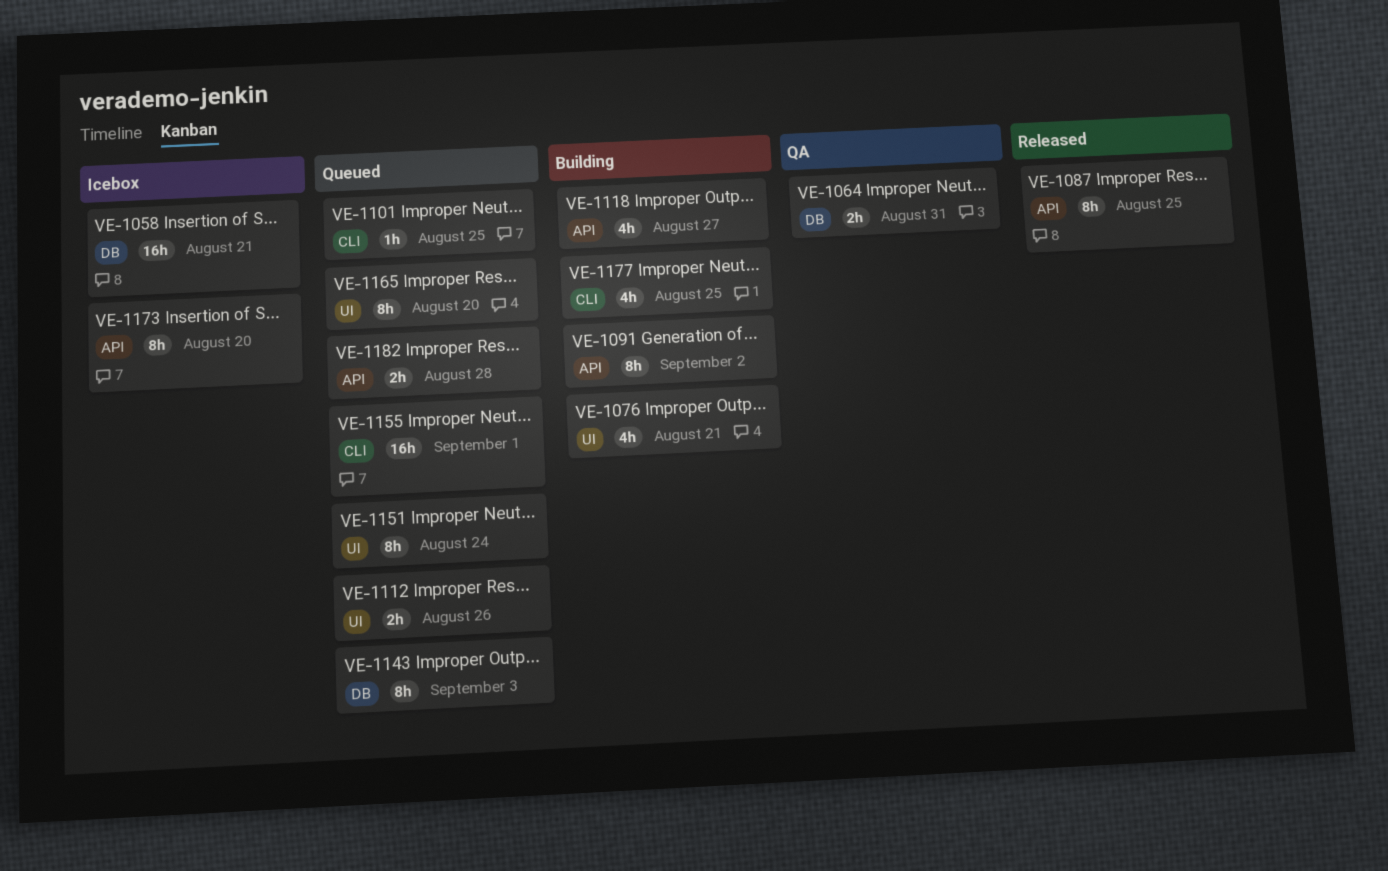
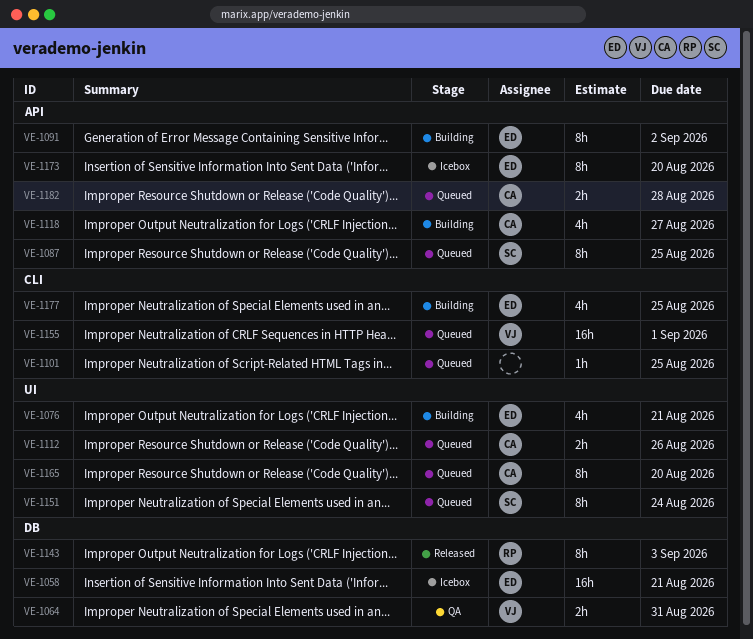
VE-1087, status: Released -> Queued
VE-1143, status: Queued -> Released

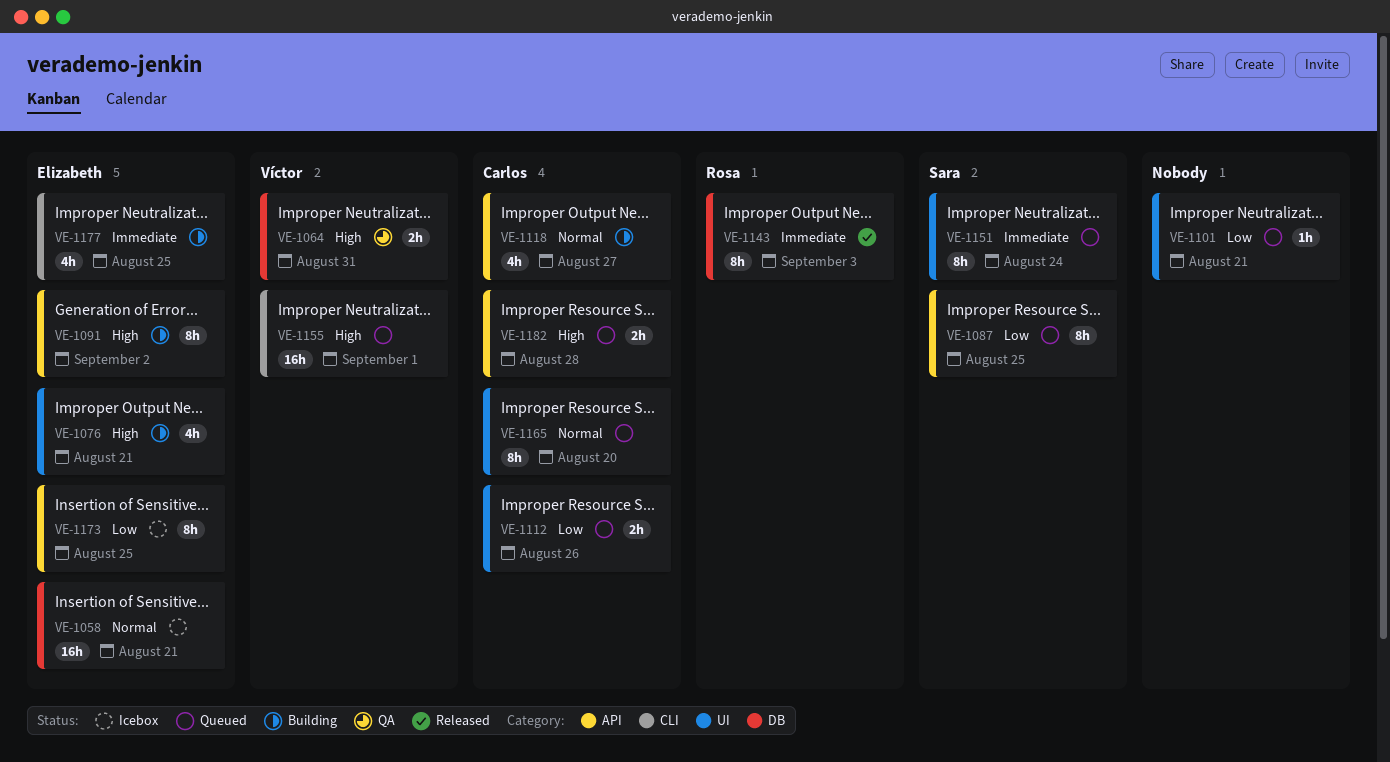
VE-1101, label: CLI -> UI
VE-1101, due: Aug 25 -> Aug 21
VE-1173, due: Aug 20 -> Aug 25

